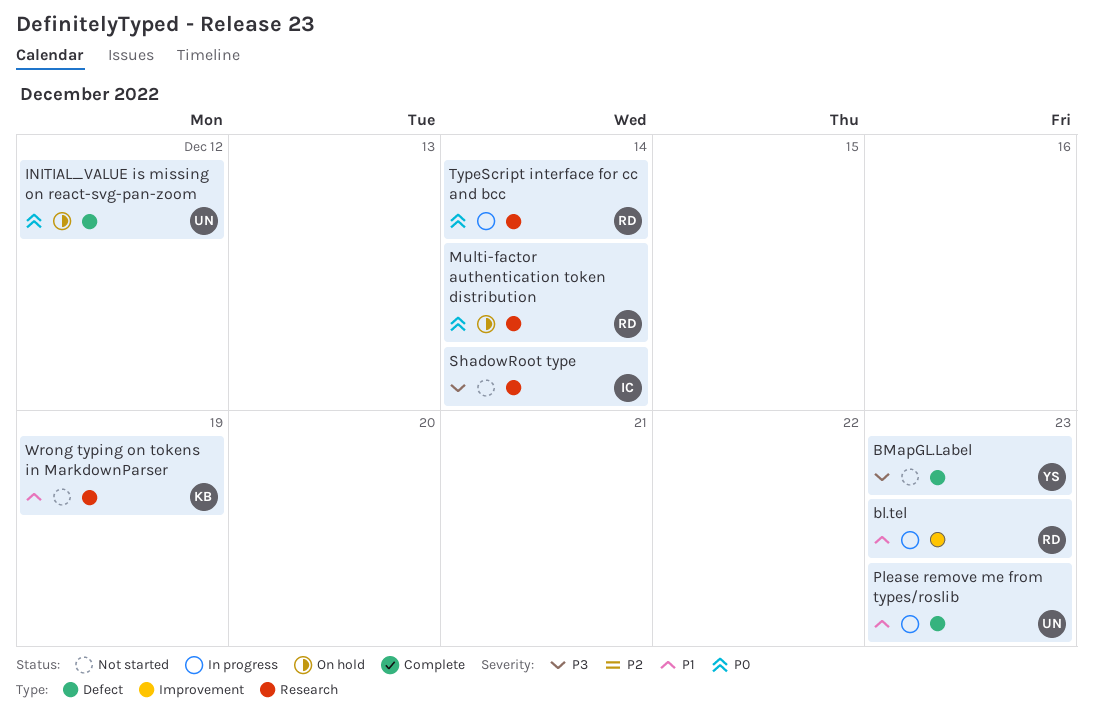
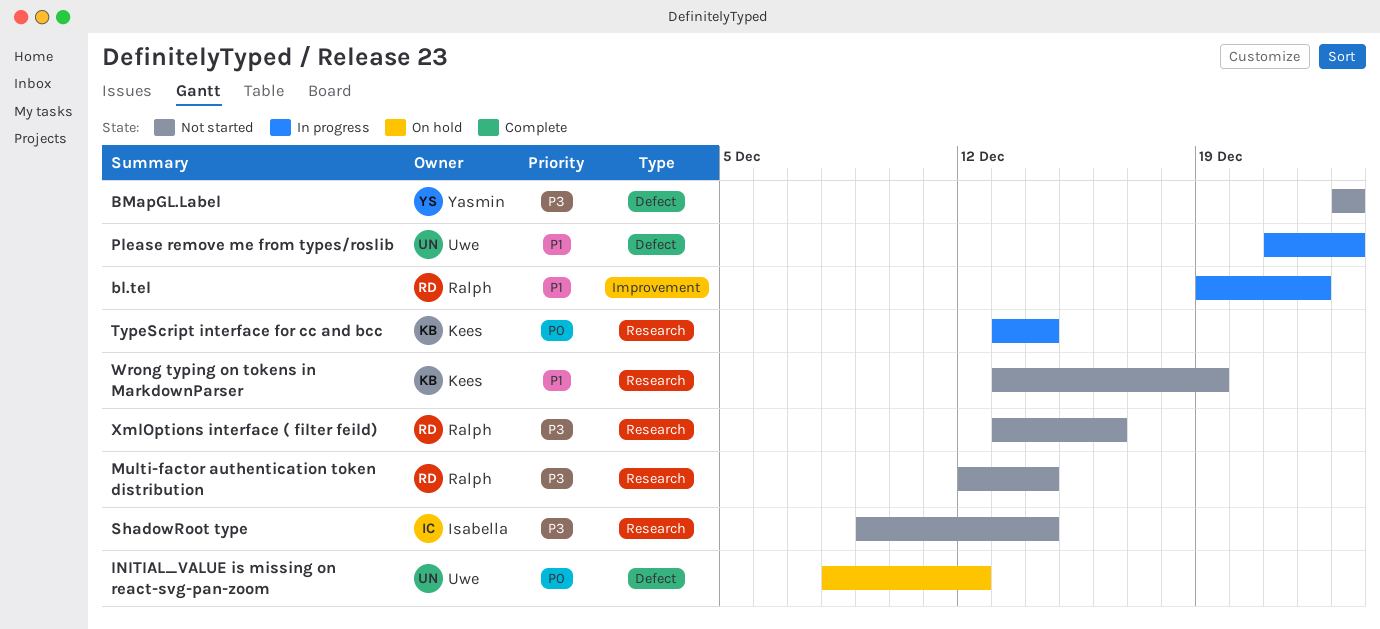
bl.tel, due: Dec 23 -> Dec 22
Multi-factor authentication token distribution, status: On hold -> Not started
Multi-factor authentication token distribution, priority: P0 -> P3
TypeScript interface for cc and bcc, owner: Ralph -> Kees
XmlOptions interface ( filter feild): none -> present

